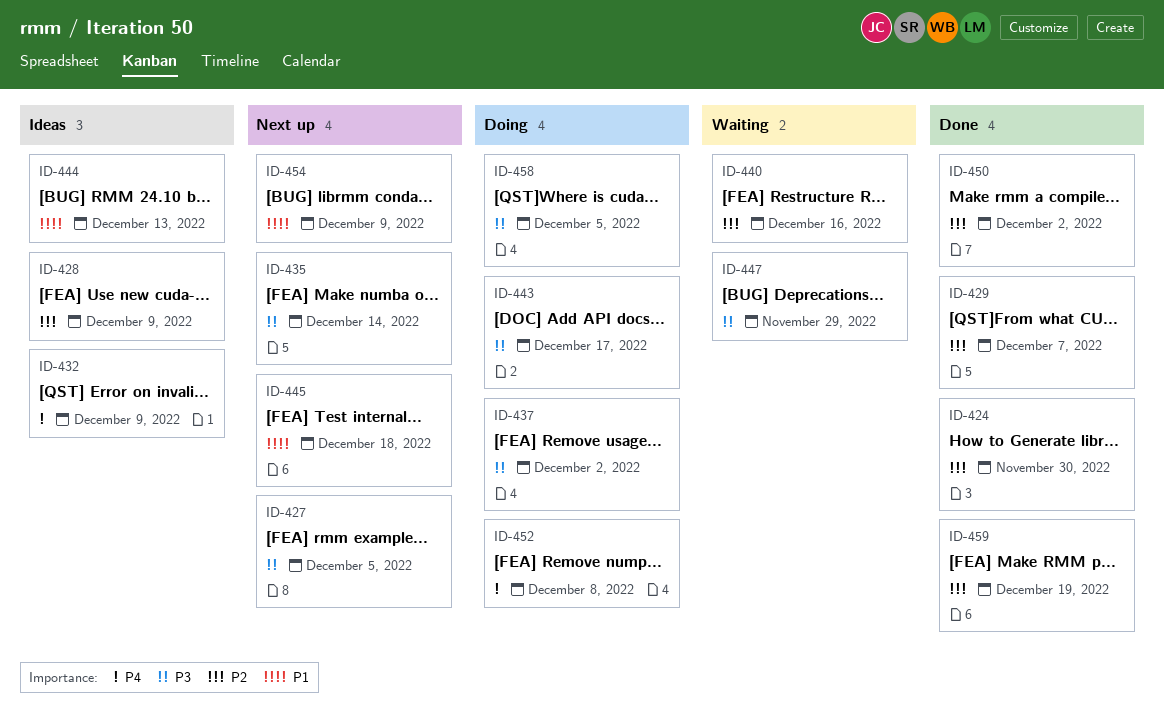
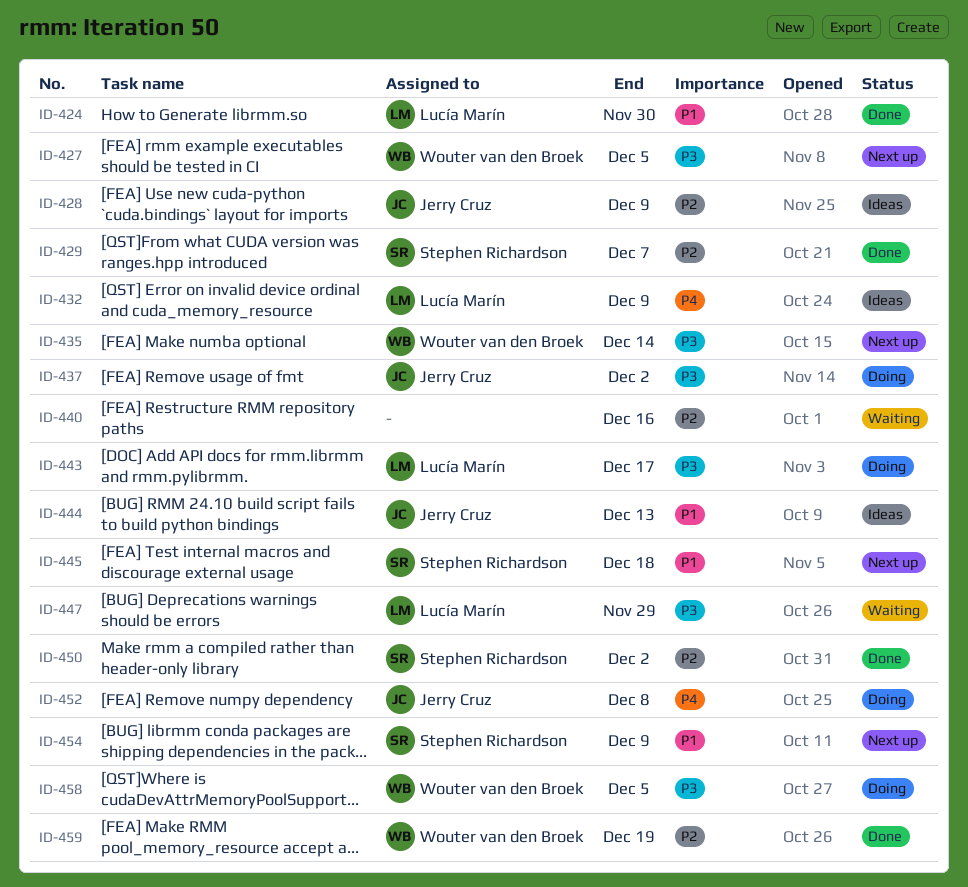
ID-424, priority: P2 -> P1

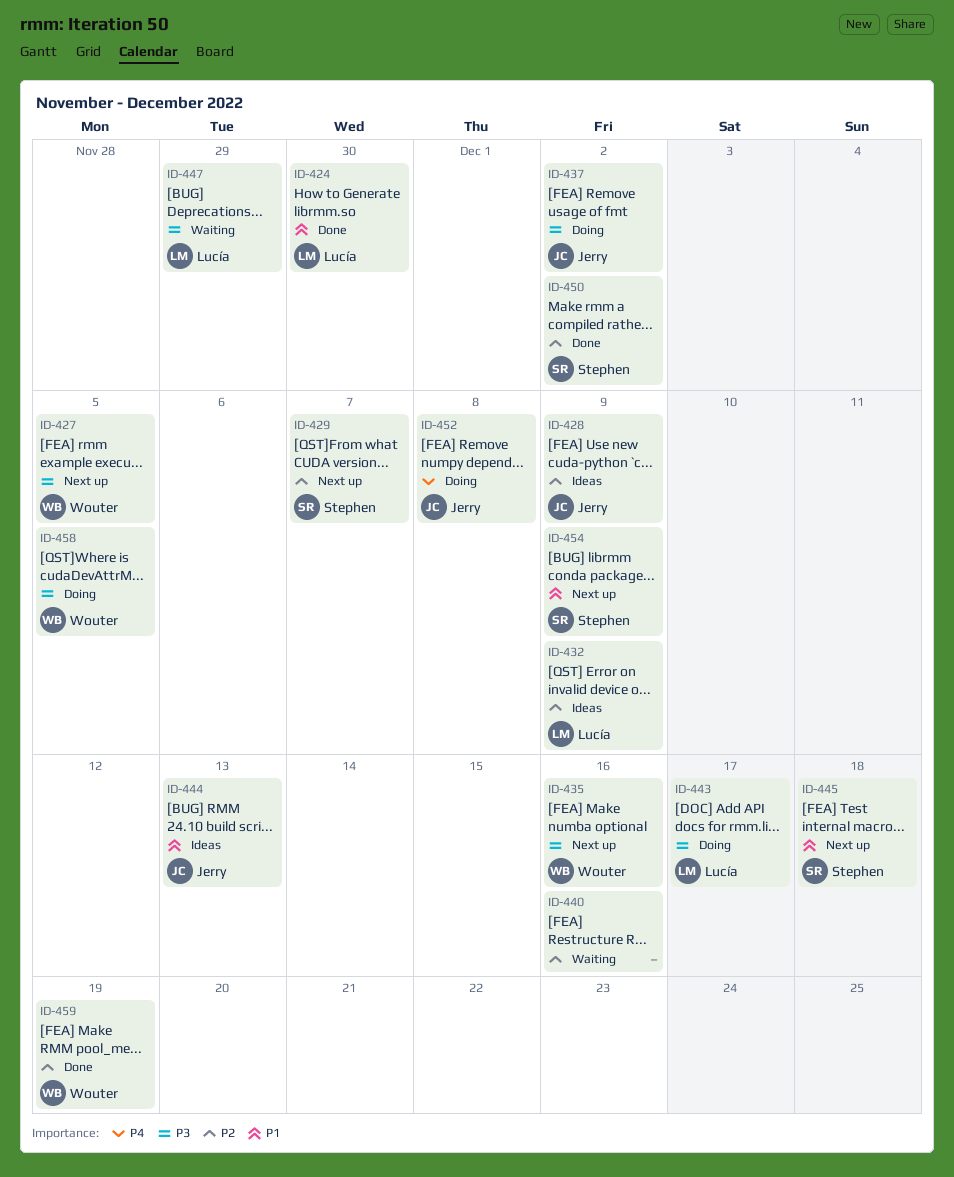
ID-429, status: Done -> Next up
ID-432, priority: P4 -> P2
ID-435, due: Dec 14 -> Dec 16

